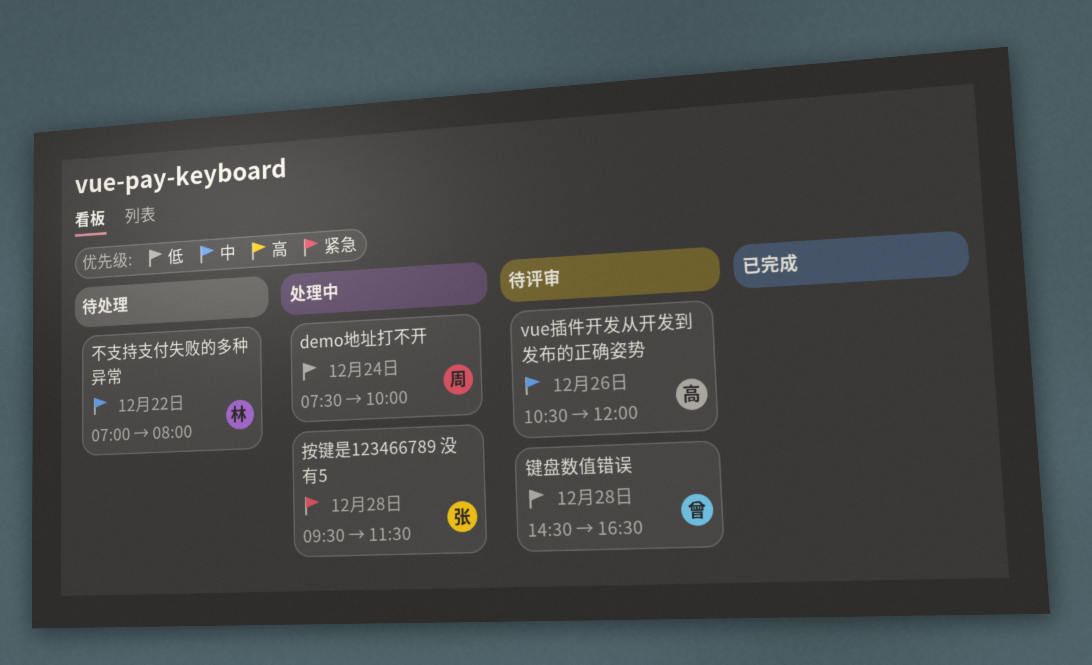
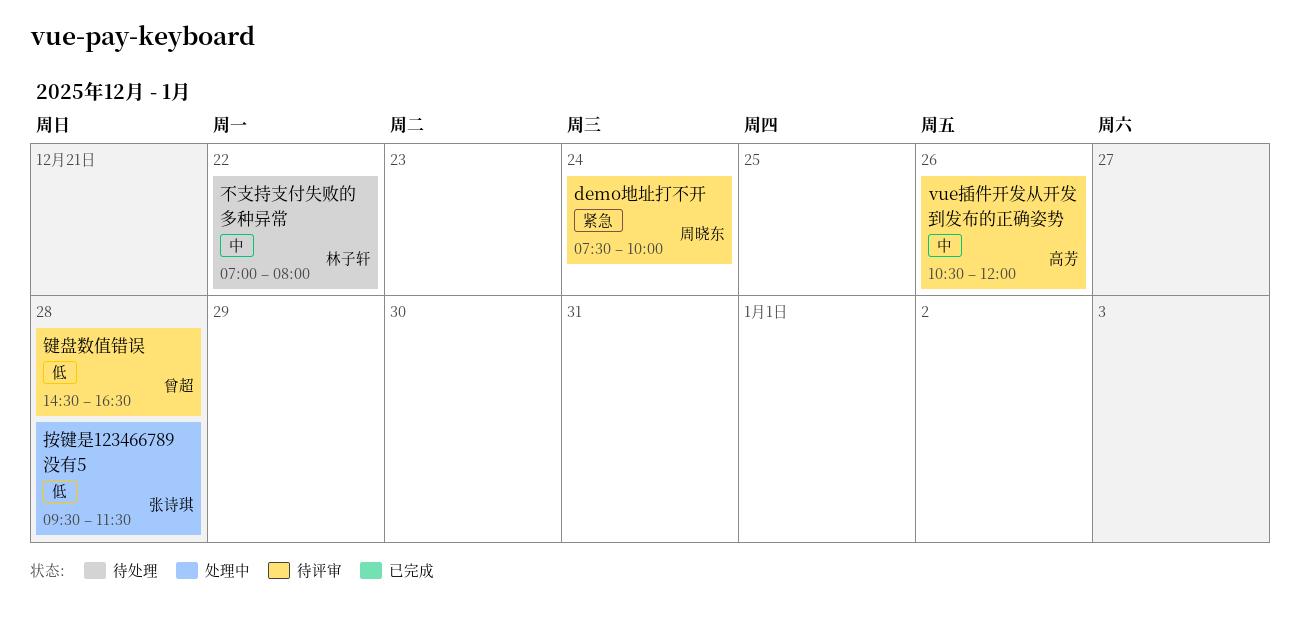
demo地址打不开, status: 处理中 -> 待评审
demo地址打不开, priority: 低 -> 紧急
按键是123466789 没有5, priority: 紧急 -> 低

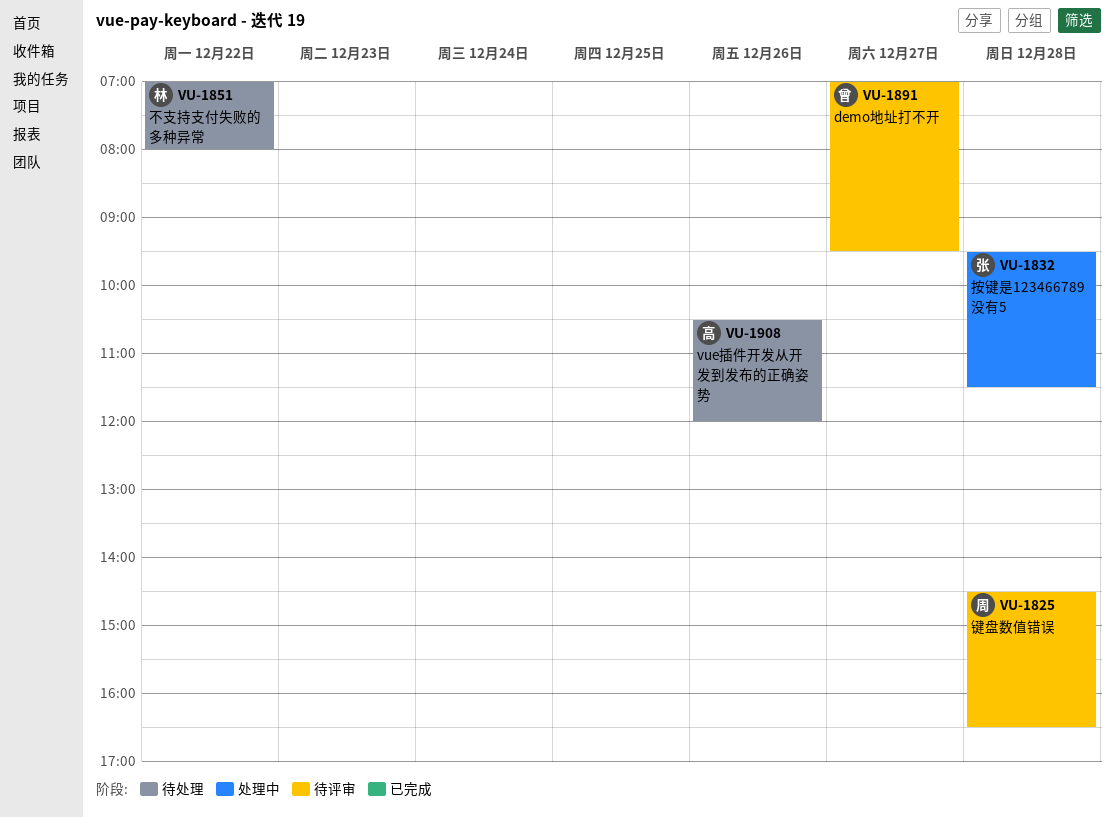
demo地址打不开, owner: 周晓东 -> 曾超
demo地址打不开, day: Dec 24 -> Dec 27
demo地址打不开, begins: 07:30 -> 07:00
demo地址打不开, ends: 10:00 -> 09:30
vue插件开发从开发到发布的正确姿势, status: 待评审 -> 待处理
键盘数值错误, owner: 曾超 -> 周晓东

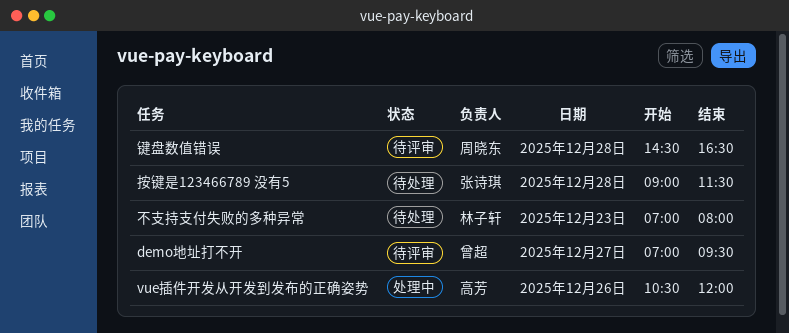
vue插件开发从开发到发布的正确姿势, status: 待处理 -> 处理中
不支持支付失败的多种异常, day: Dec 22 -> Dec 23
按键是123466789 没有5, status: 处理中 -> 待处理
按键是123466789 没有5, begins: 09:30 -> 09:00

